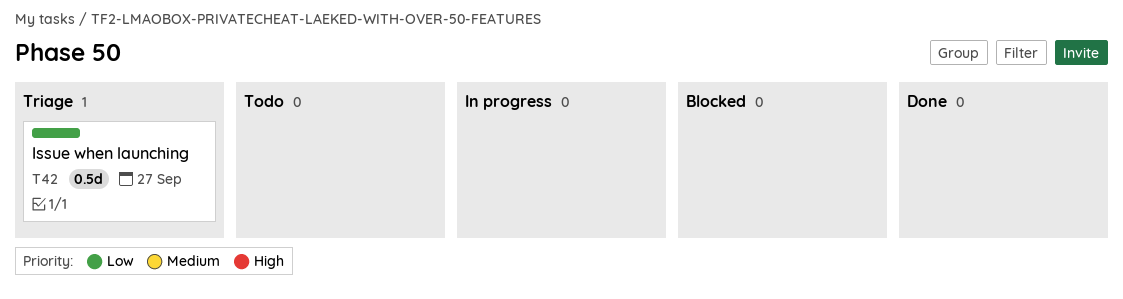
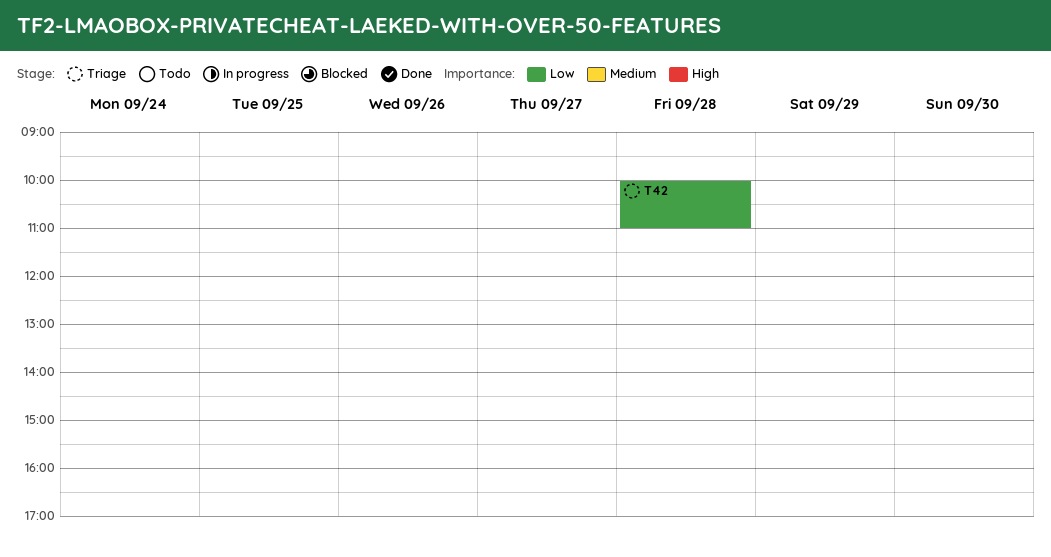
T42, day: Sep 27 -> Sep 28

